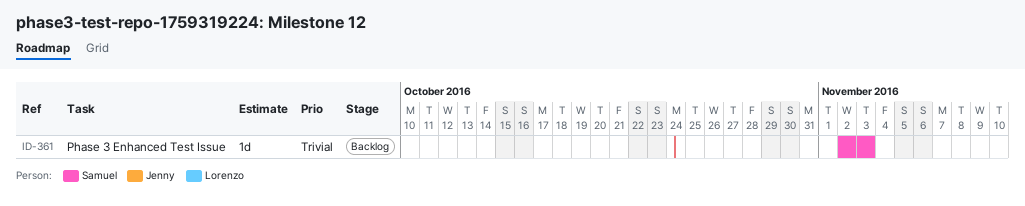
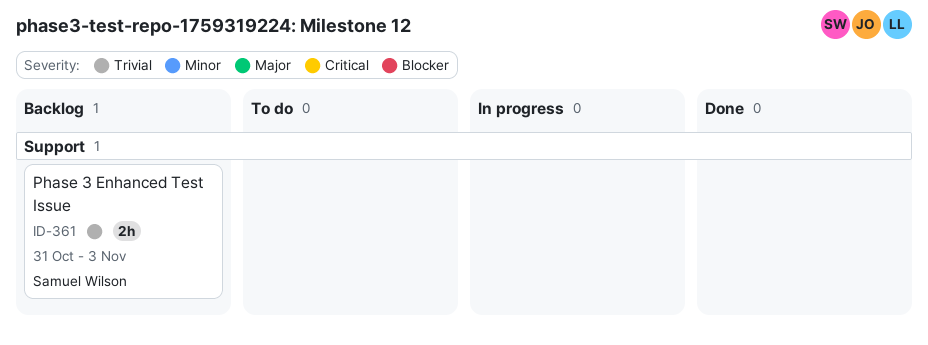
ID-361, estimate: 1d -> 2h
ID-361, start: Nov 2 -> Oct 31

